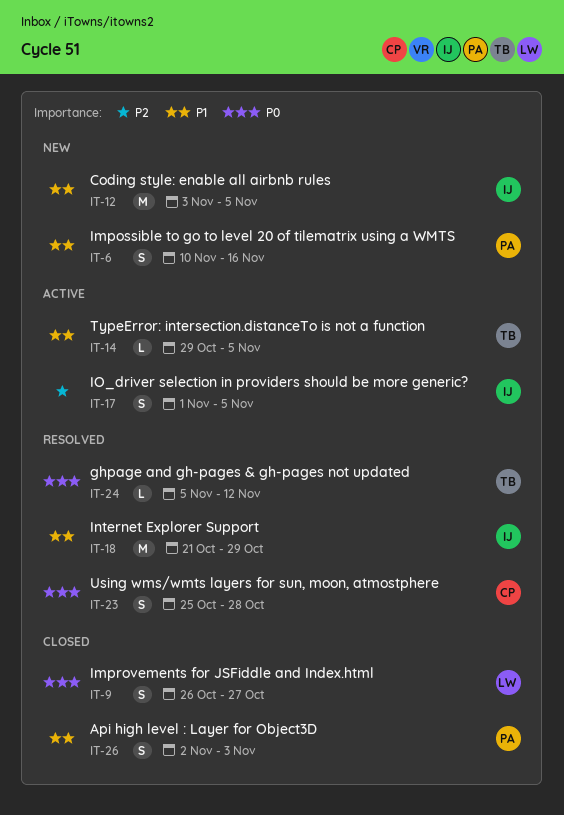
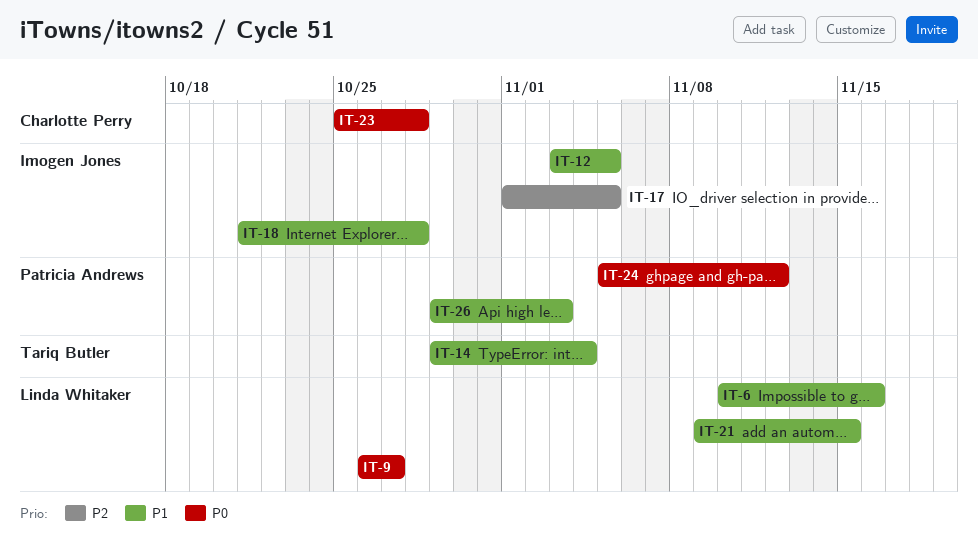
IT-6, owner: Patricia Andrews -> Linda Whitaker
IT-14, due: Nov 5 -> Nov 4
IT-18, due: Oct 29 -> Oct 28
IT-21: none -> present
IT-24, owner: Tariq Butler -> Patricia Andrews
IT-26, start: Nov 2 -> Oct 29

